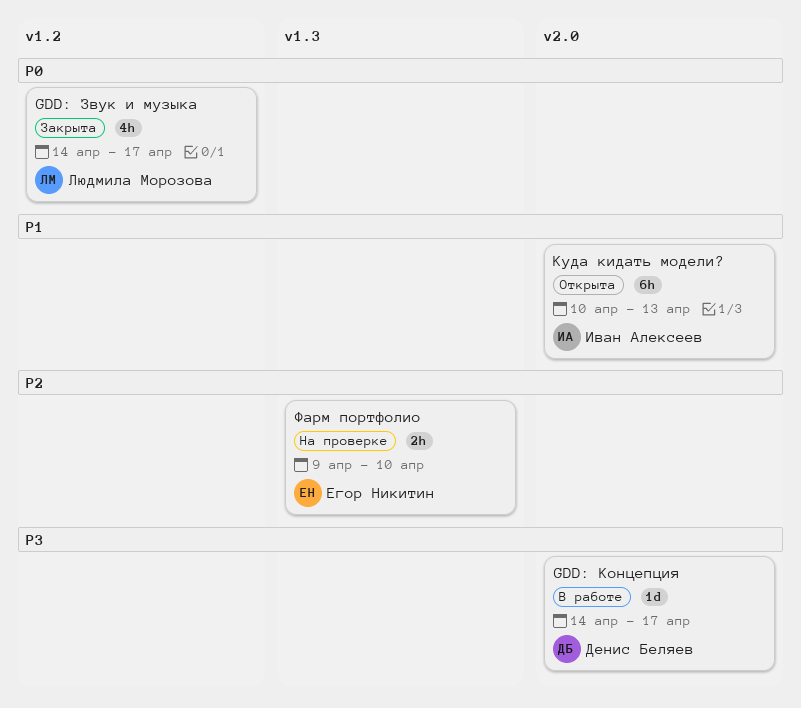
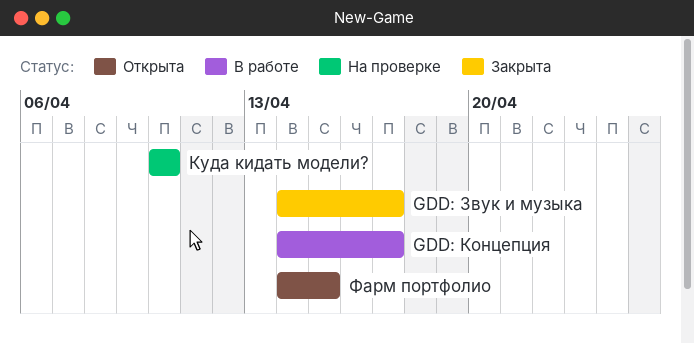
Куда кидать модели?, status: Открыта -> На проверке
Куда кидать модели?, due: Apr 13 -> Apr 10
Фарм портфолио, status: На проверке -> Открыта
Фарм портфолио, start: Apr 9 -> Apr 14
Фарм портфолио, due: Apr 10 -> Apr 15

